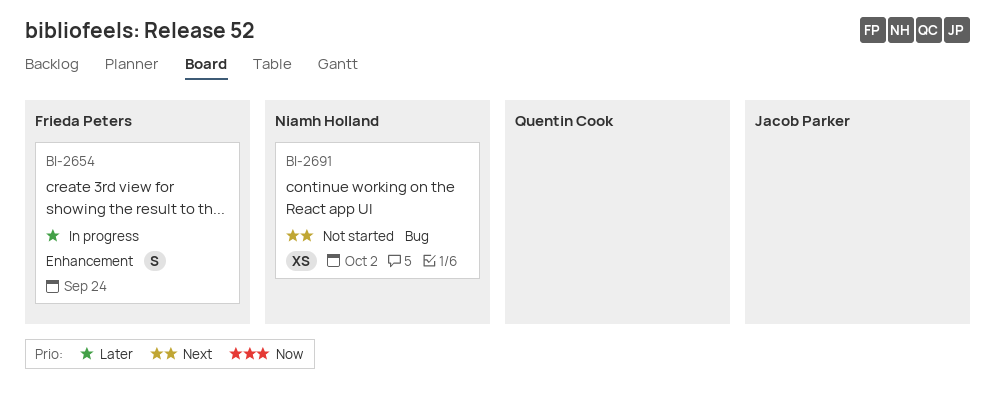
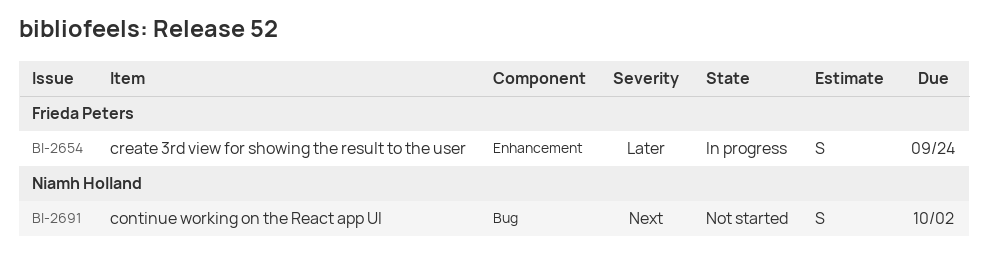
BI-2691, estimate: XS -> S

